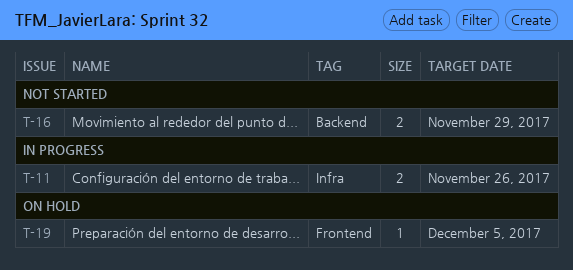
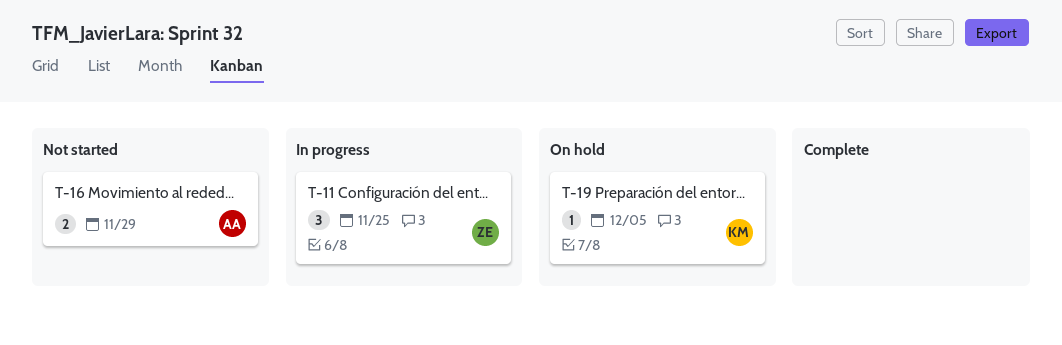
T-11, estimate: 2 -> 3
T-11, due: Nov 26 -> Nov 25

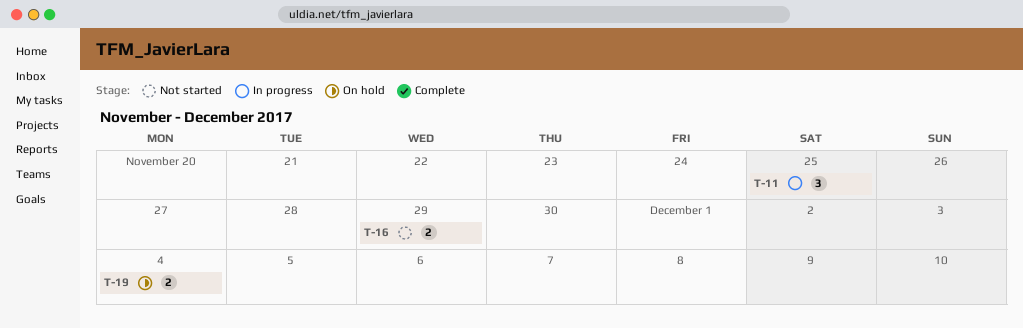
T-19, estimate: 1 -> 2
T-19, due: Dec 5 -> Dec 4

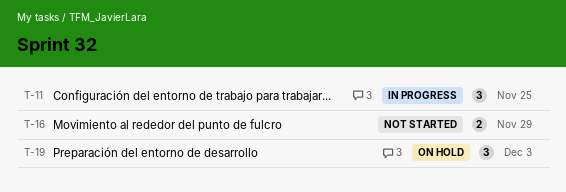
T-19, estimate: 2 -> 3
T-19, due: Dec 4 -> Dec 3

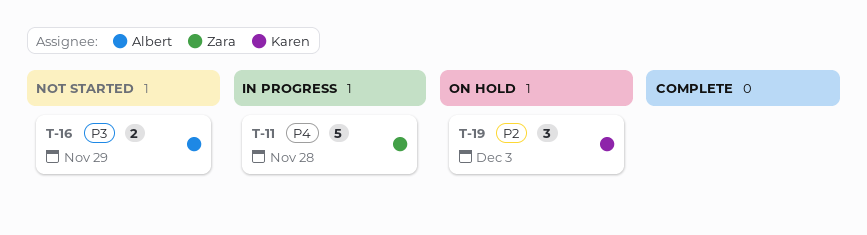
T-11, estimate: 3 -> 5
T-11, due: Nov 25 -> Nov 28

